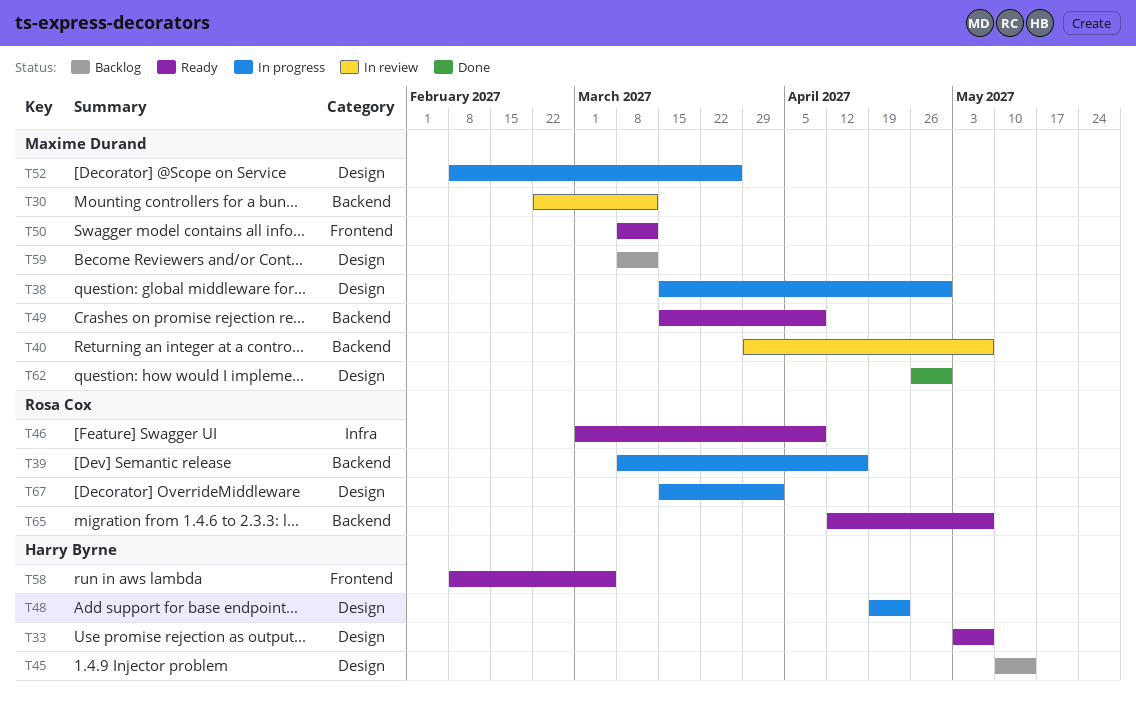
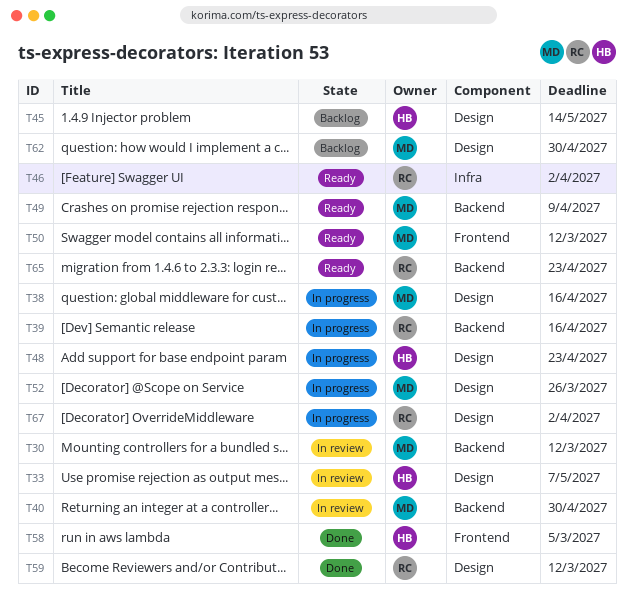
T33, status: Ready -> In review
T38, due: Apr 30 -> Apr 16
T40, due: May 7 -> Apr 30
T46, due: Apr 9 -> Apr 2
T58, status: Ready -> Done
T59, status: Backlog -> Done
T59, owner: Maxime Durand -> Rosa Cox
T62, status: Done -> Backlog
T65, due: May 7 -> Apr 23

